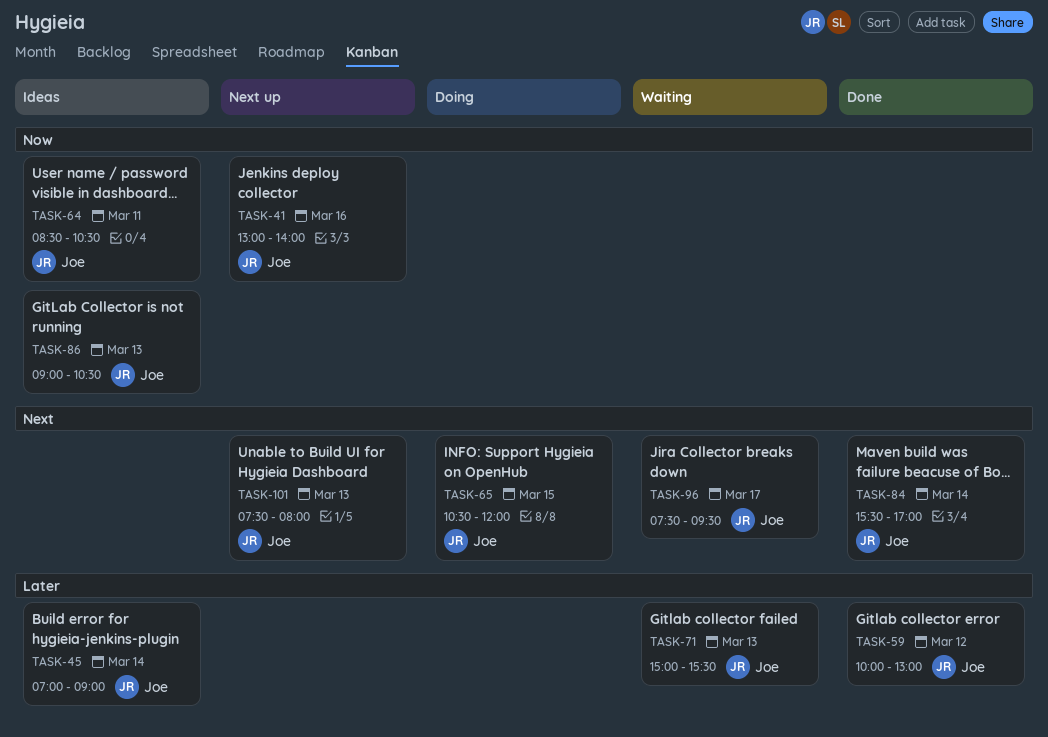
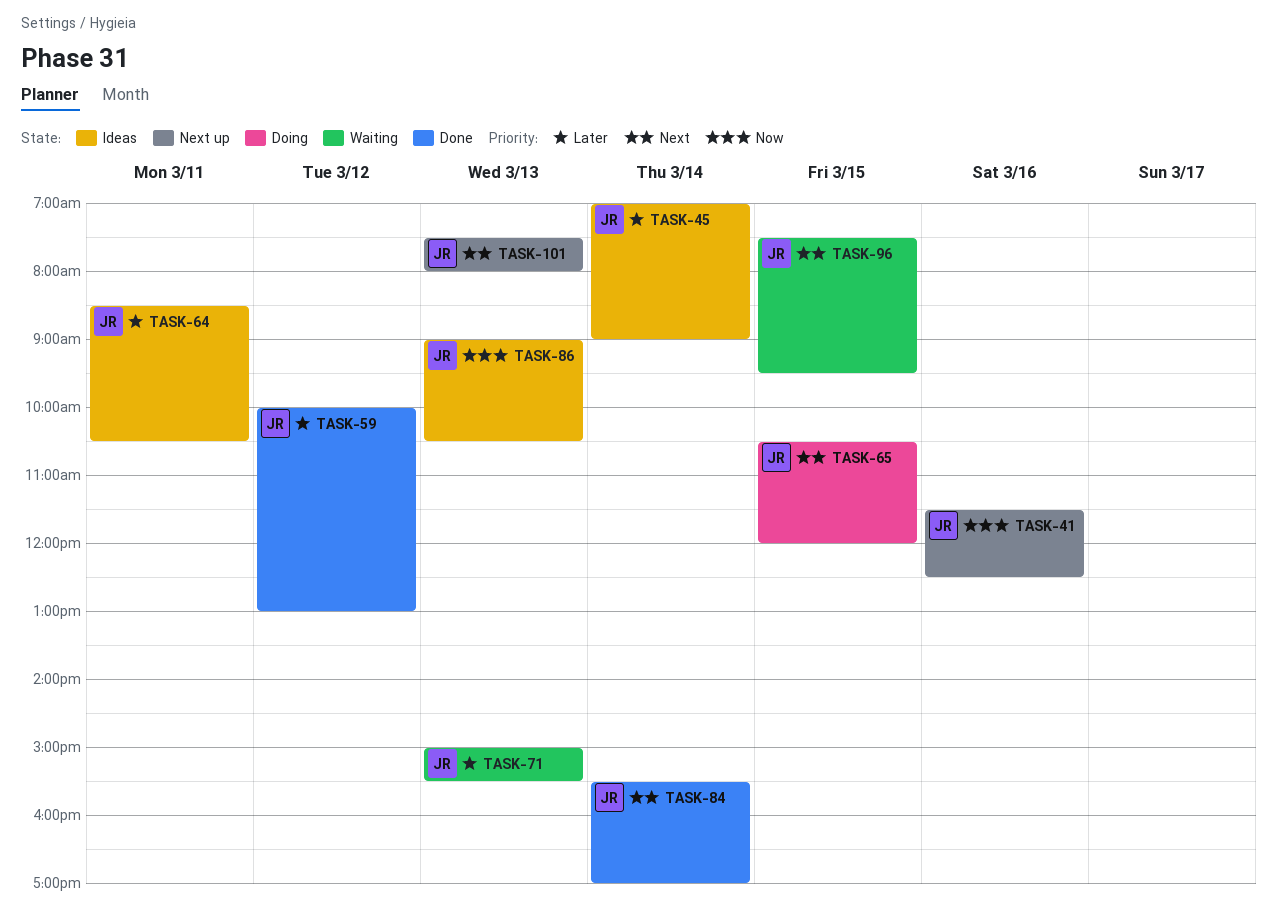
TASK-41, begins: 13:00 -> 11:30
TASK-41, ends: 14:00 -> 12:30
TASK-64, priority: Now -> Later
TASK-96, day: Mar 17 -> Mar 15

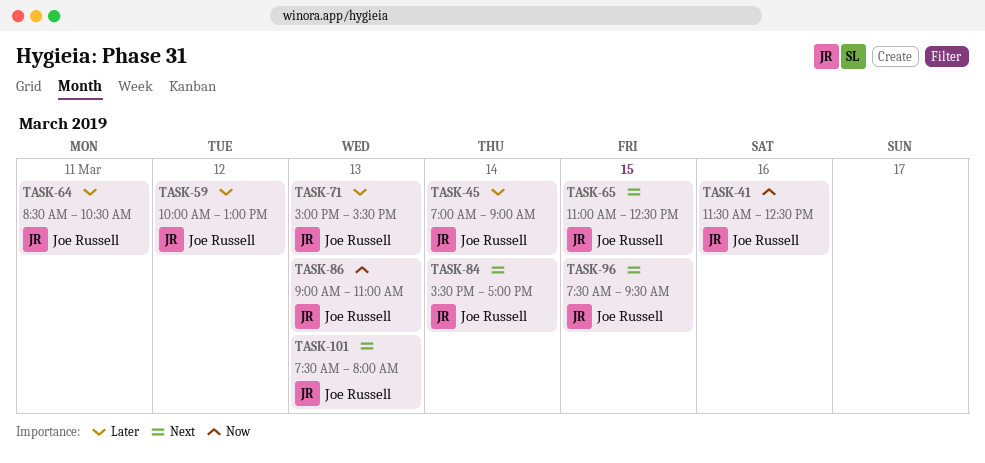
TASK-65, begins: 10:30 -> 11:00
TASK-65, ends: 12:00 -> 12:30
TASK-86, ends: 10:30 -> 11:00

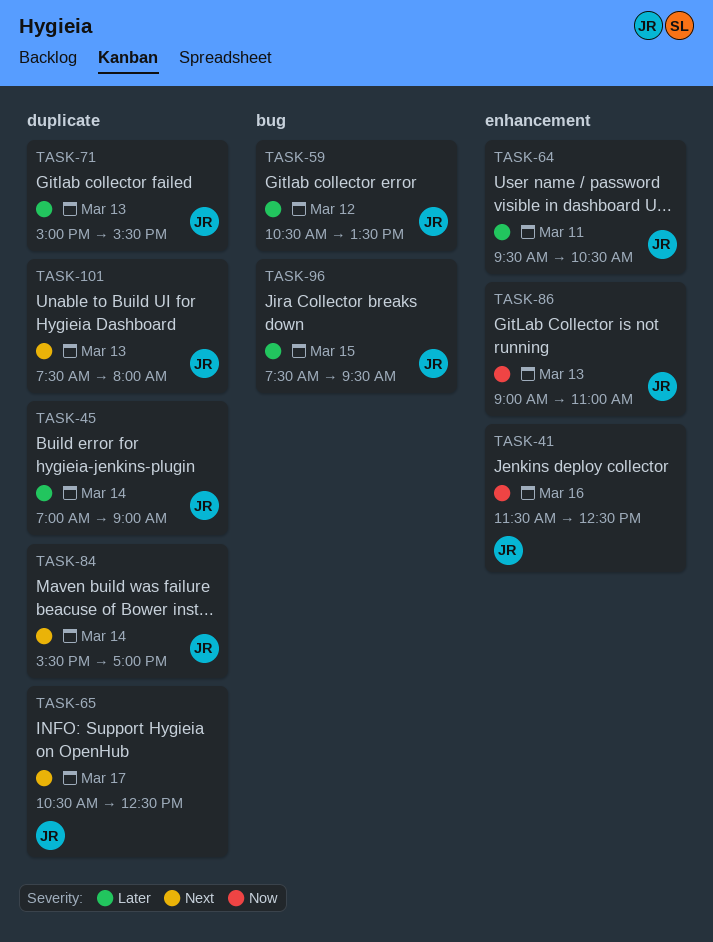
TASK-59, begins: 10:00 -> 10:30
TASK-59, ends: 13:00 -> 13:30
TASK-64, begins: 08:30 -> 09:30
TASK-65, day: Mar 15 -> Mar 17
TASK-65, begins: 11:00 -> 10:30
TASK-96, priority: Next -> Later

